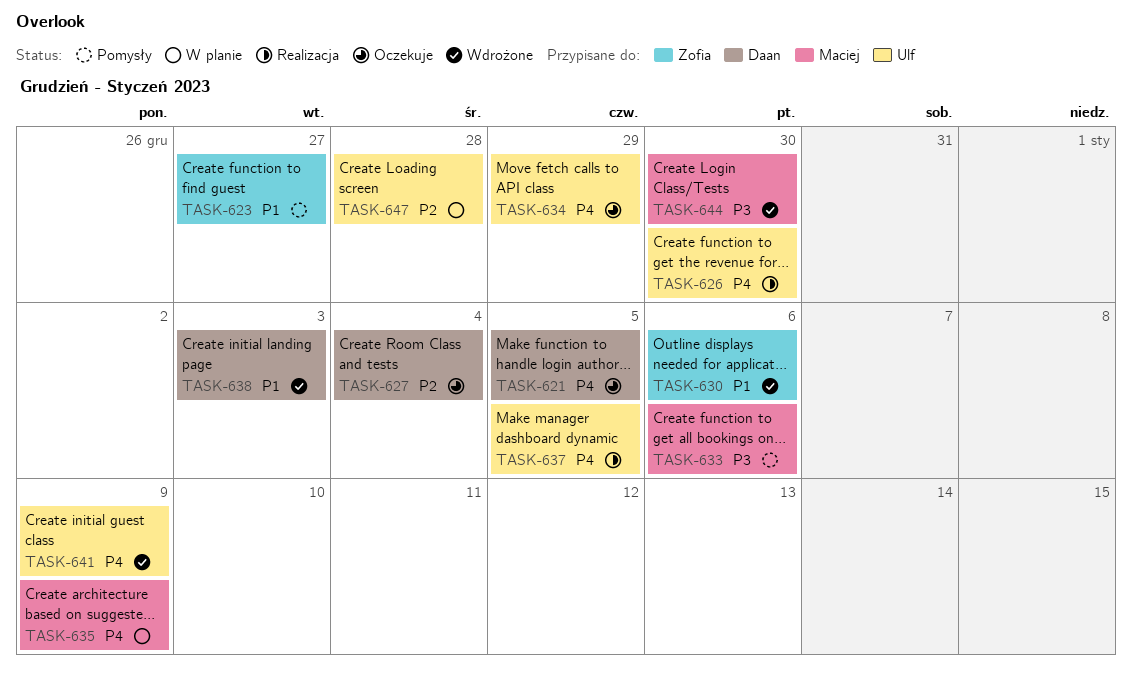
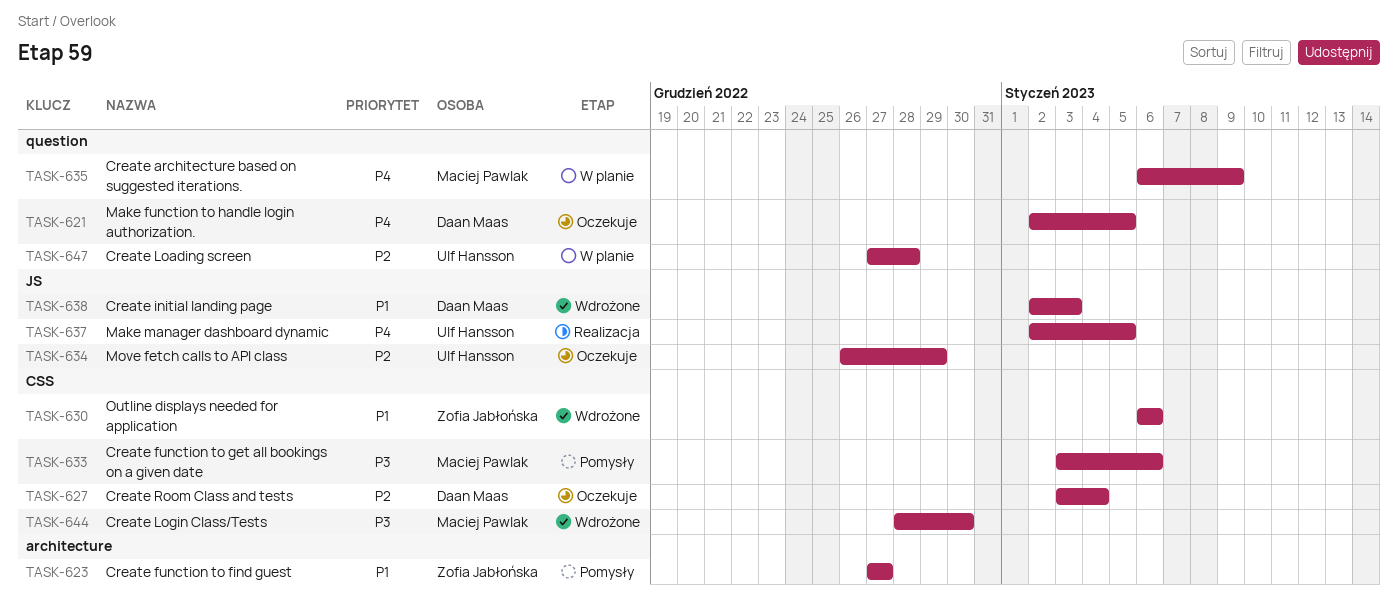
TASK-626: present -> none
TASK-634, priority: P4 -> P2
TASK-641: present -> none

